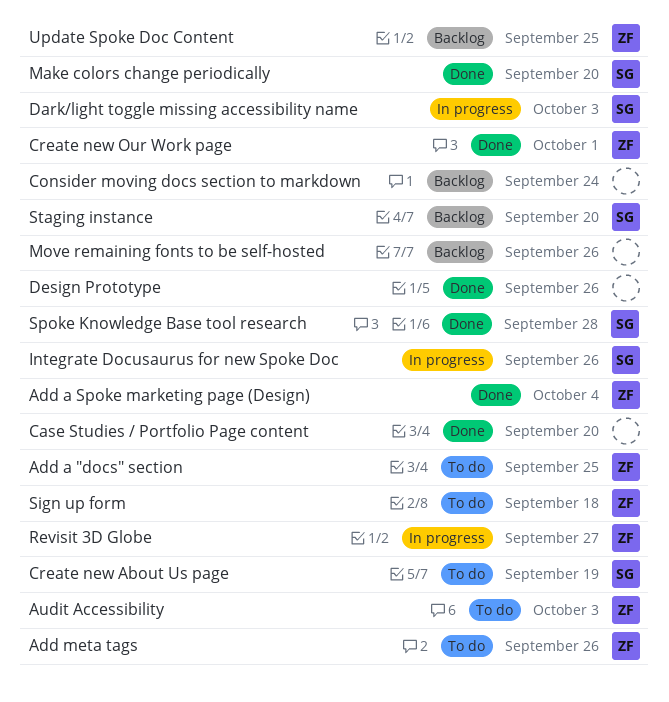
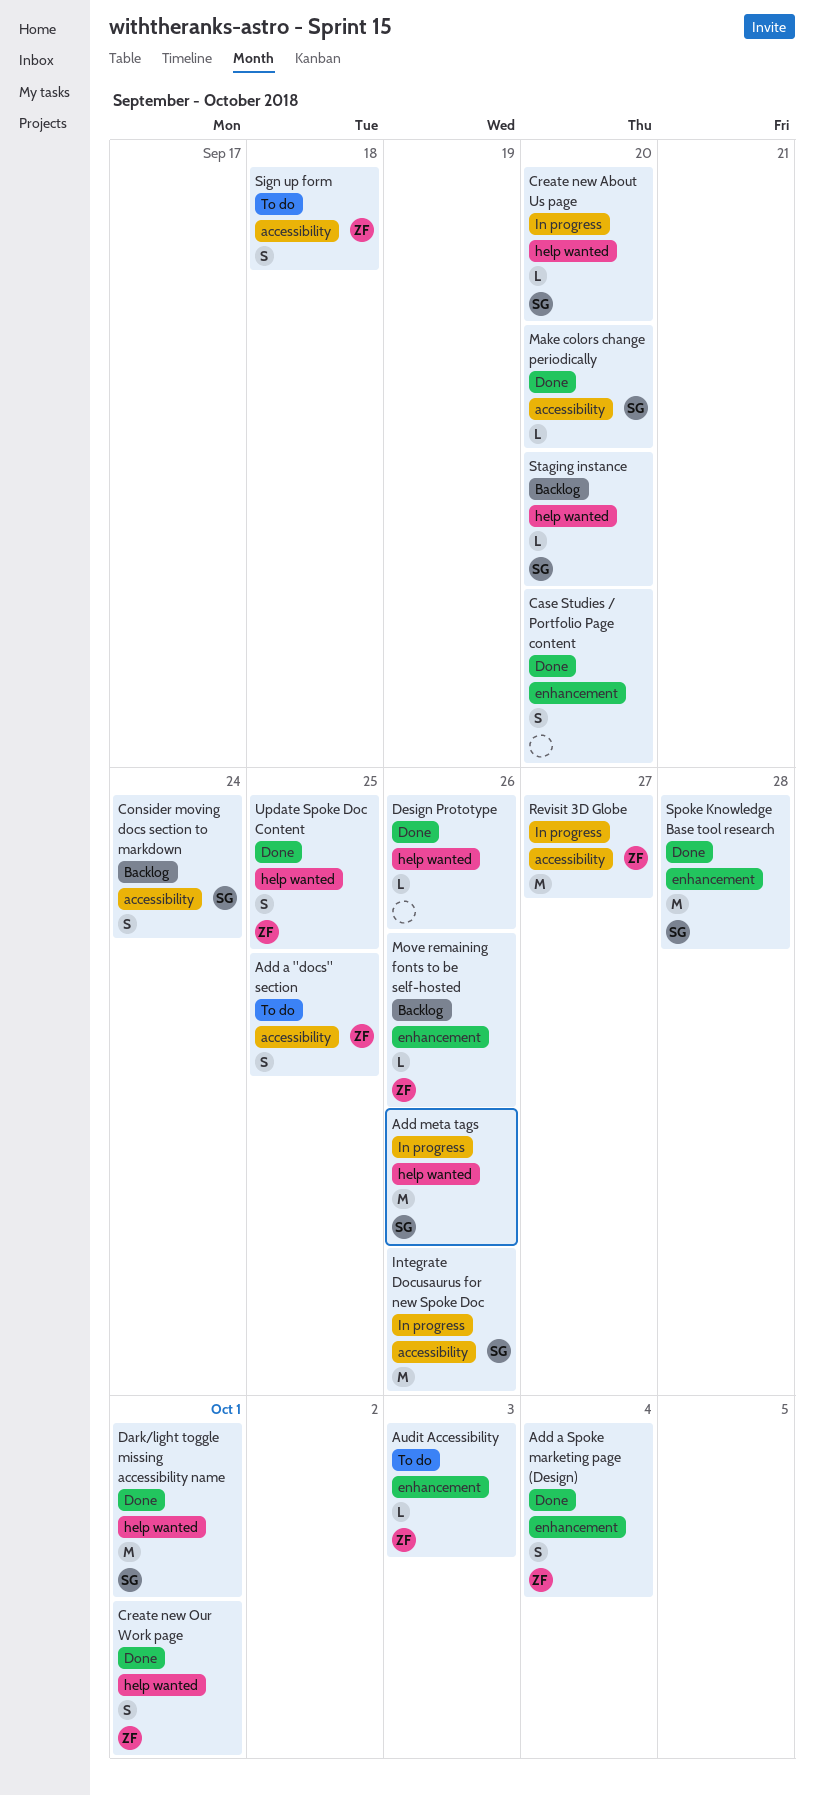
Add meta tags, status: To do -> In progress
Add meta tags, owner: ZF -> SG
Consider moving docs section to markdown, owner: none -> SG
Create new About Us page, status: To do -> In progress
Create new About Us page, due: Sep 19 -> Sep 20
Dark/light toggle missing accessibility name, status: In progress -> Done
Dark/light toggle missing accessibility name, due: Oct 3 -> Oct 1
Move remaining fonts to be self-hosted, owner: none -> ZF
Update Spoke Doc Content, status: Backlog -> Done

